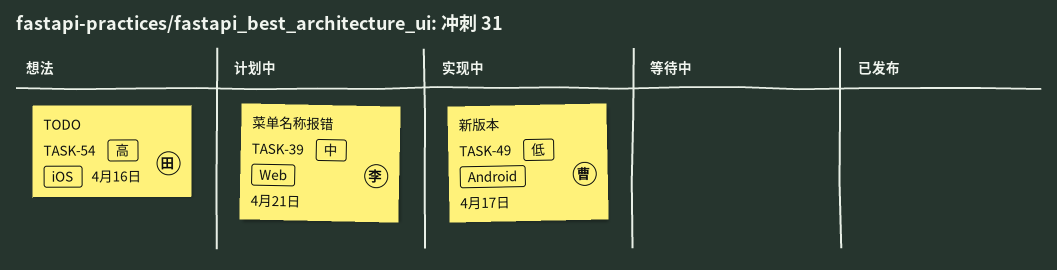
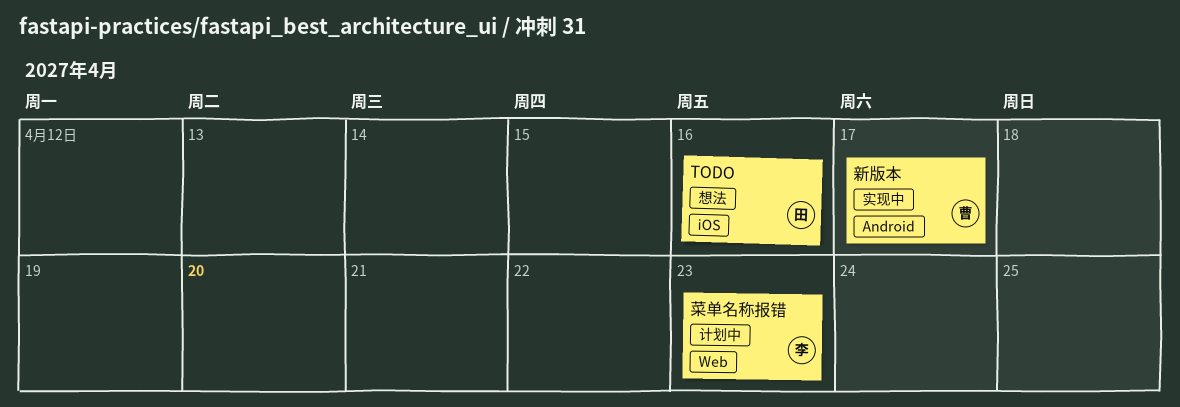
菜单名称报错, due: Apr 21 -> Apr 23

